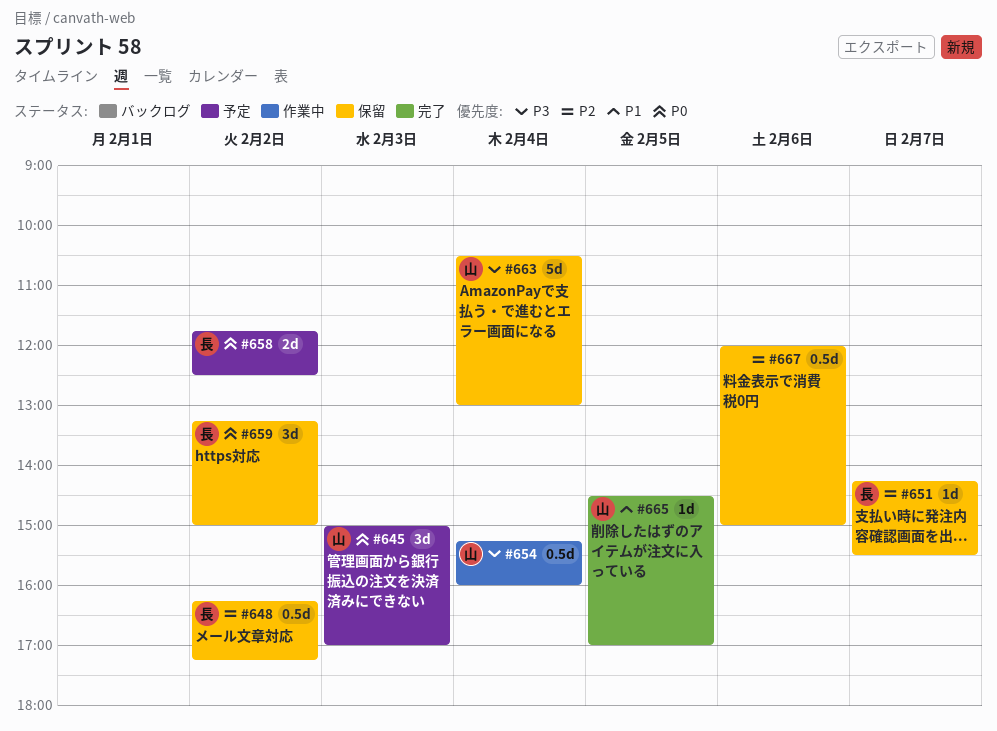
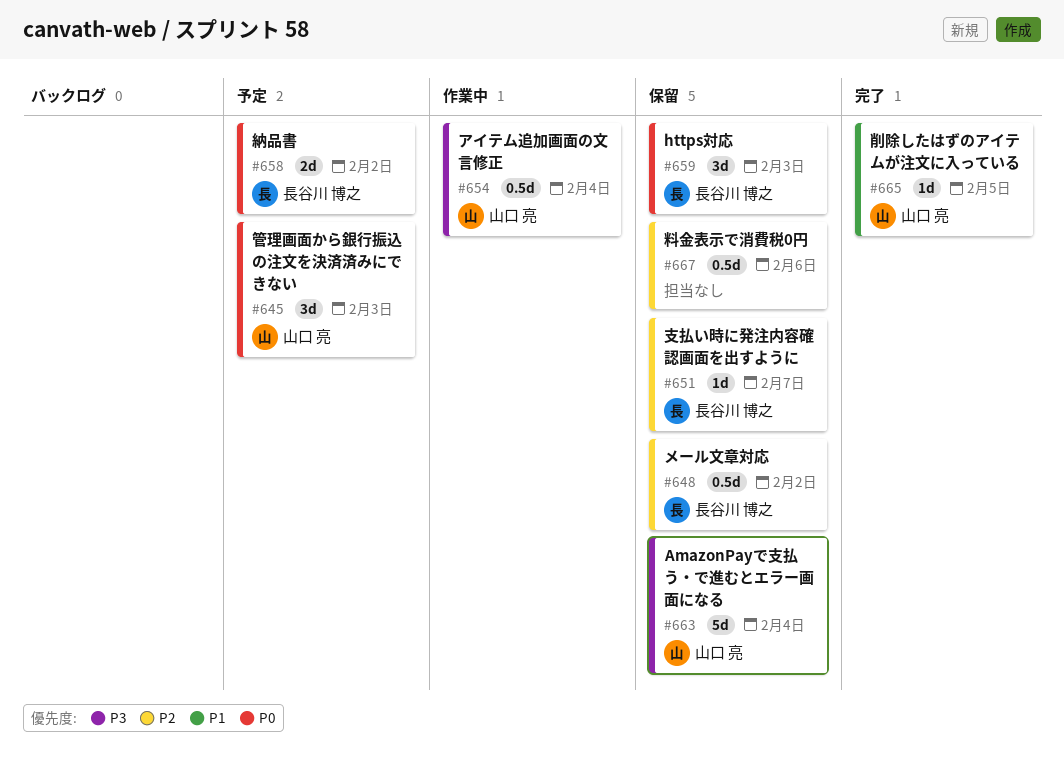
#659, day: Feb 2 -> Feb 3

